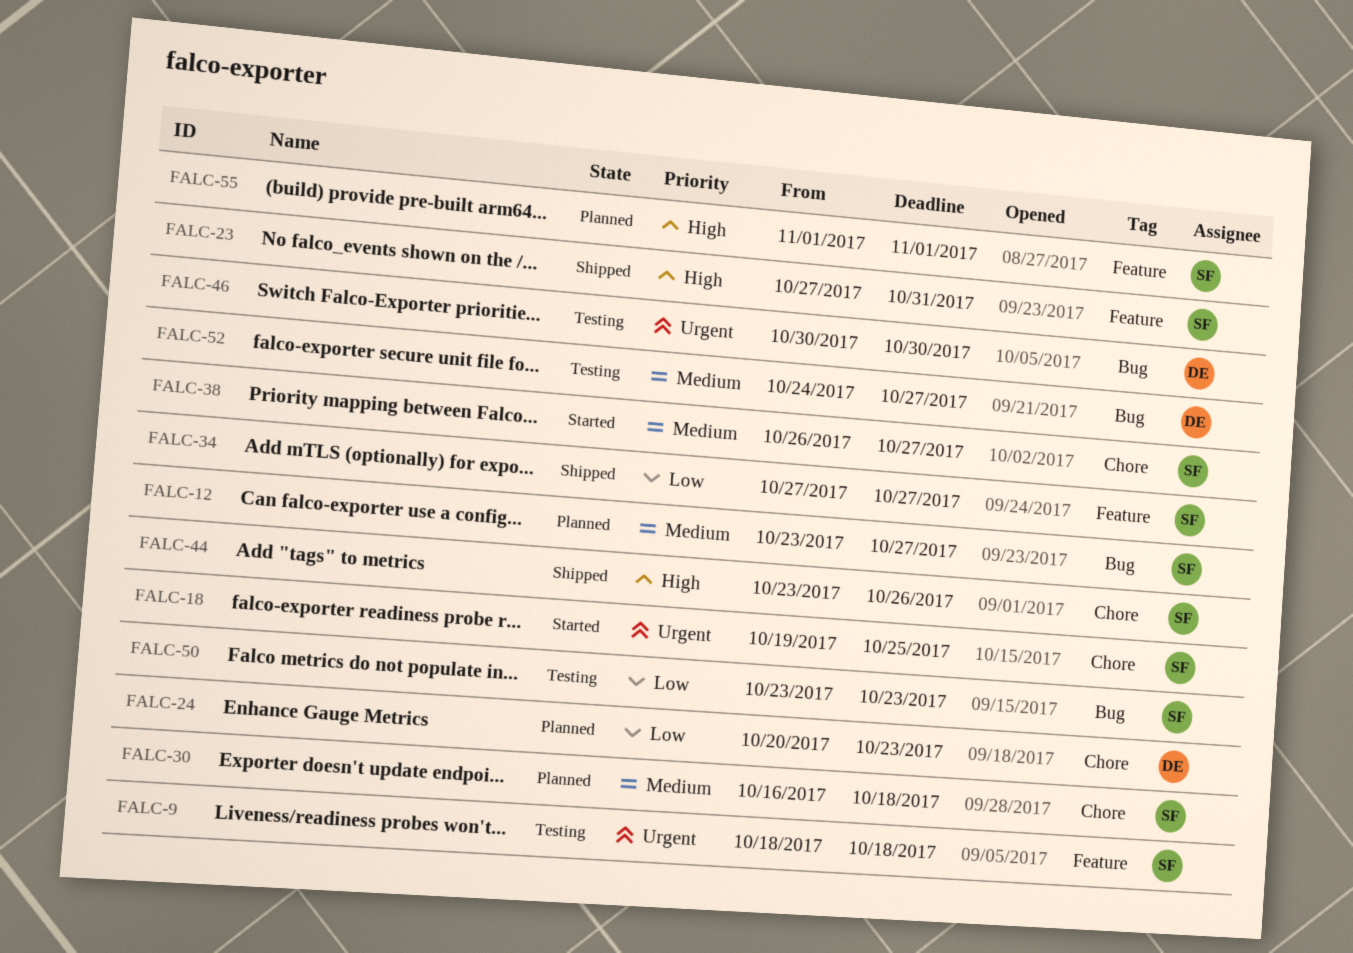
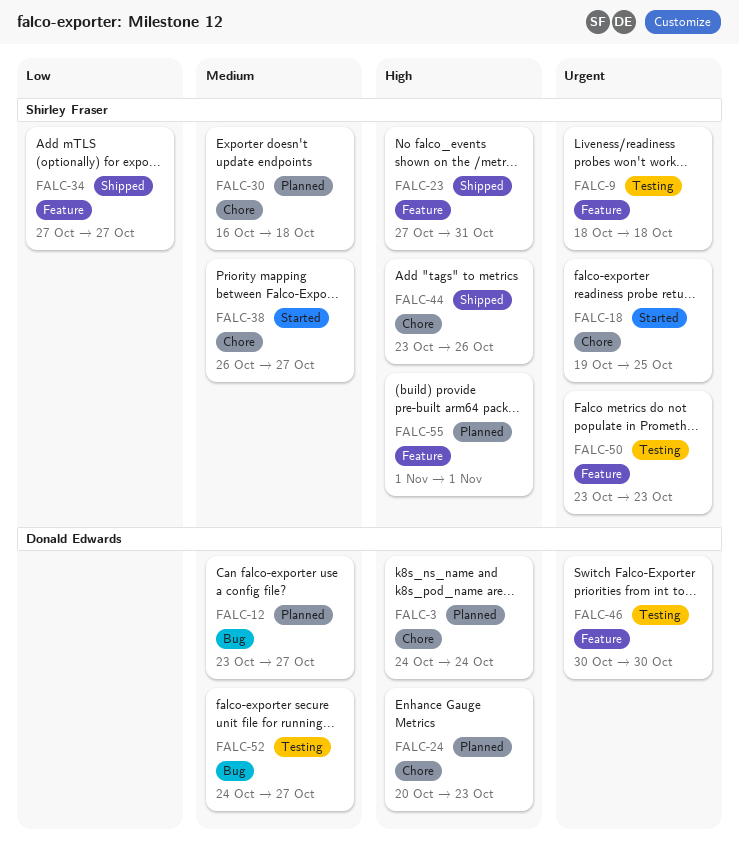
FALC-3: none -> present
FALC-12, owner: Shirley Fraser -> Donald Edwards
FALC-24, priority: Low -> High
FALC-46, label: Bug -> Feature
FALC-50, priority: Low -> Urgent
FALC-50, label: Bug -> Feature

